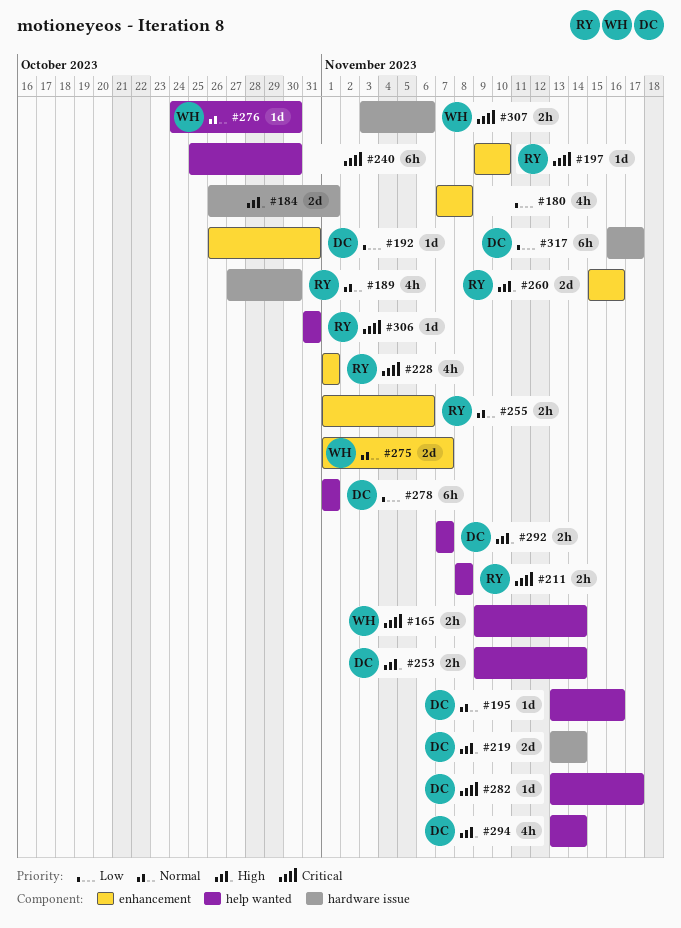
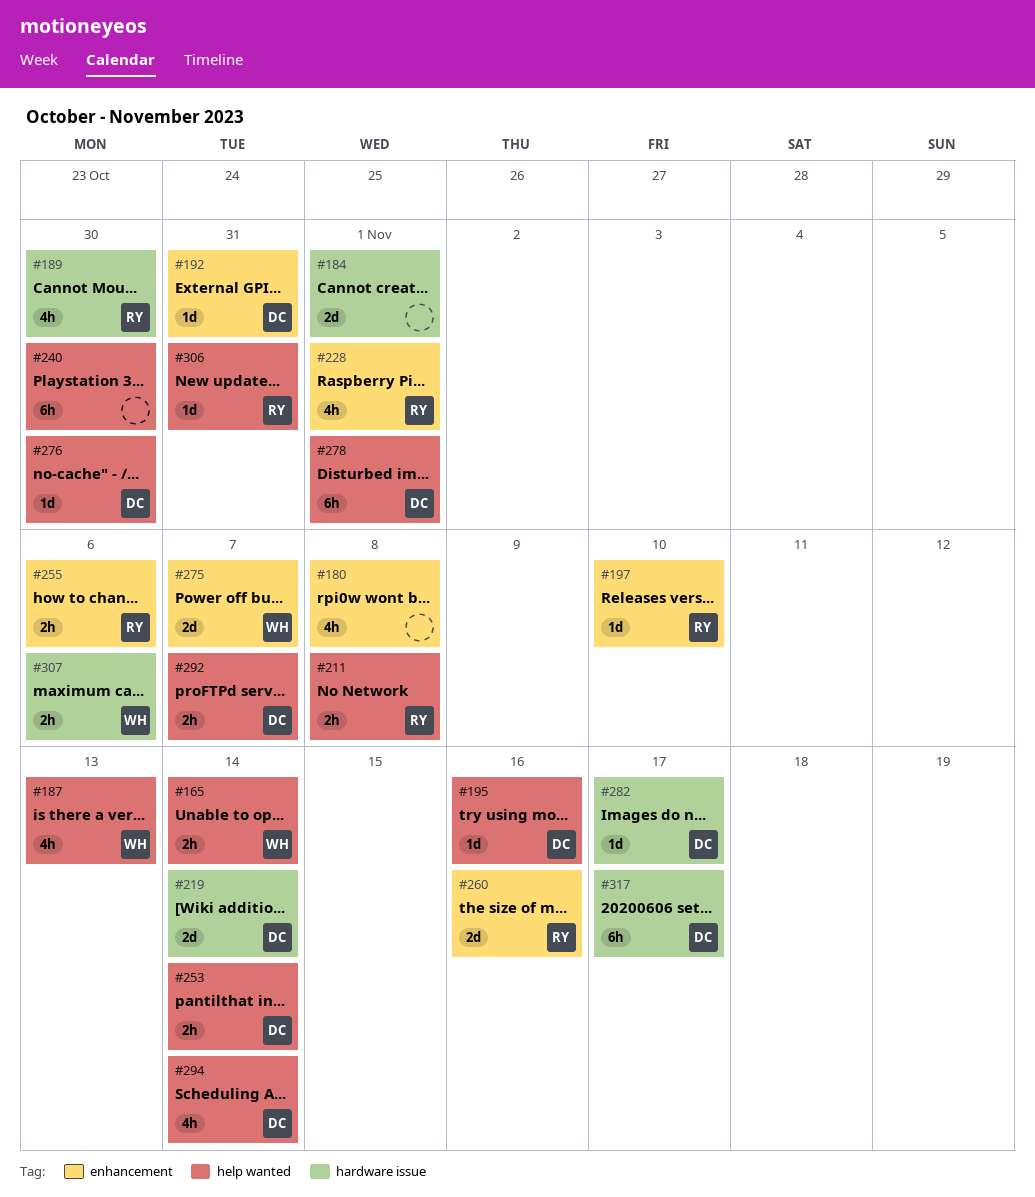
#187: none -> present
#276, owner: WH -> DC
#282, label: help wanted -> hardware issue

